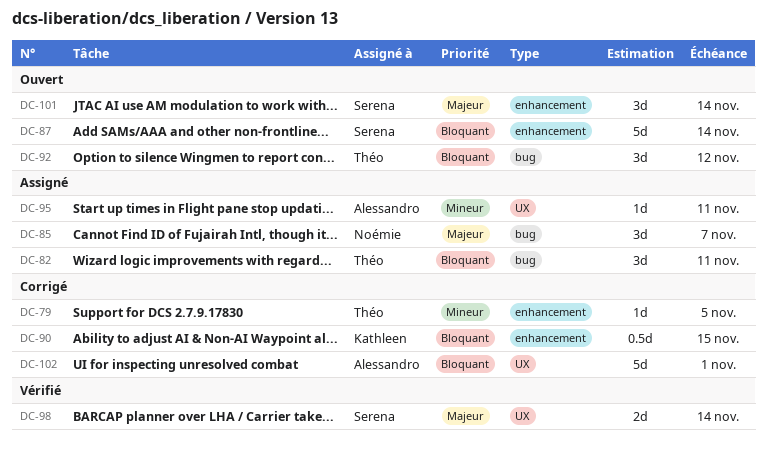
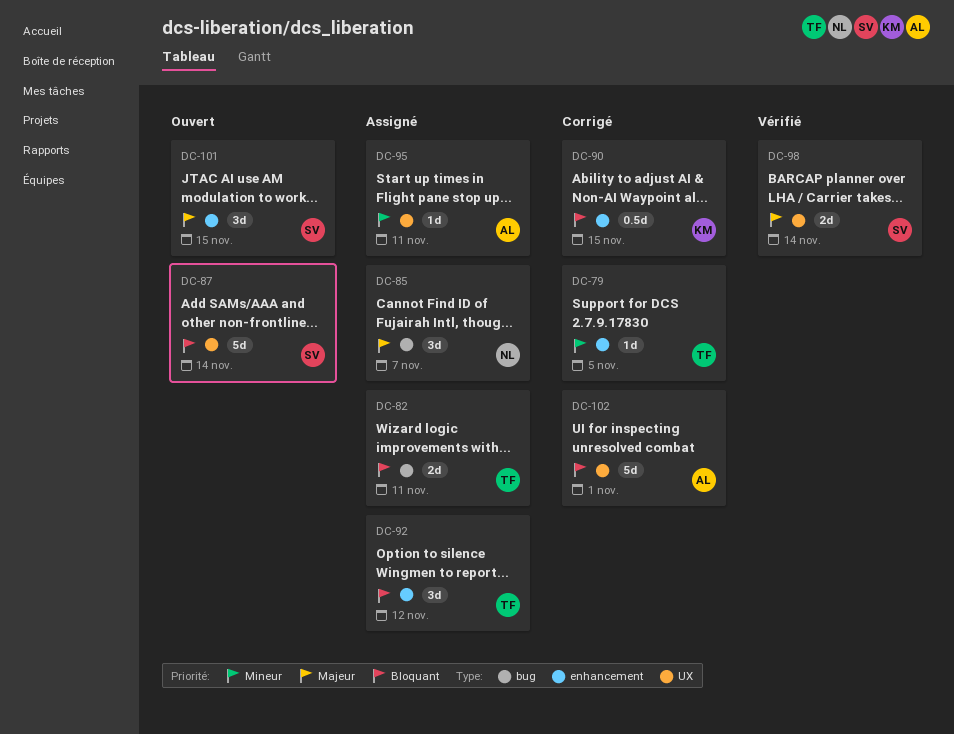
DC-82, estimate: 3d -> 2d
DC-87, label: enhancement -> UX
DC-92, status: Ouvert -> Assigné
DC-92, label: bug -> enhancement
DC-101, due: Nov 14 -> Nov 15

